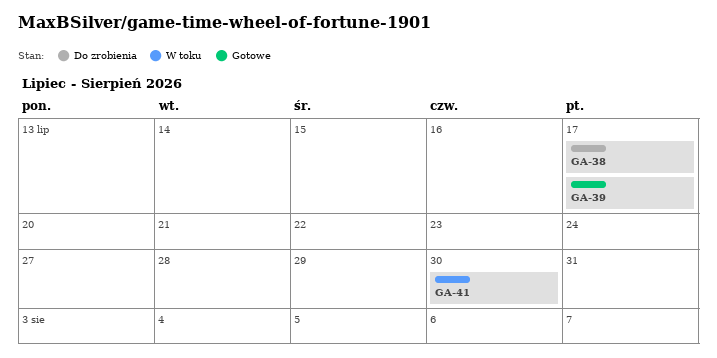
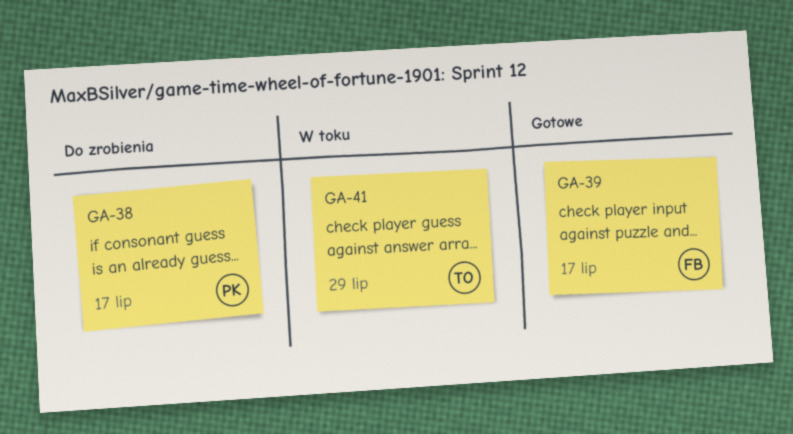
GA-41, due: Jul 30 -> Jul 29

